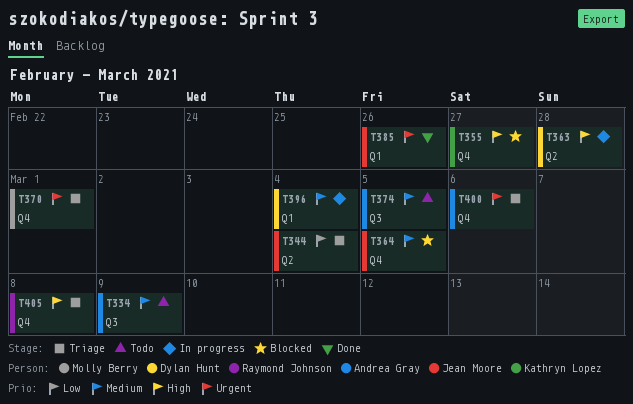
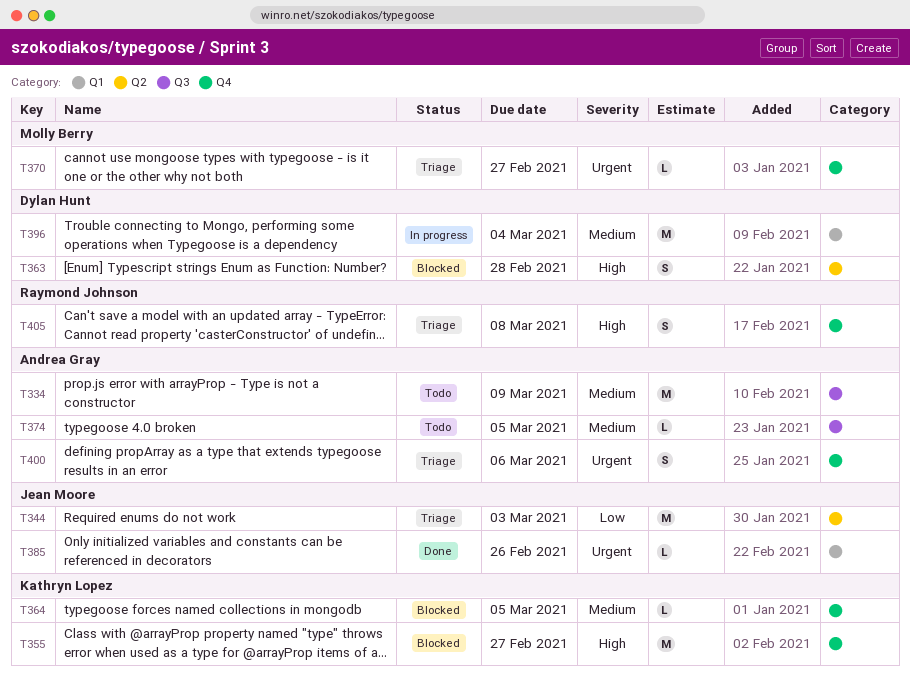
T344, due: Mar 4 -> Mar 3
T363, status: In progress -> Blocked
T364, owner: Jean Moore -> Kathryn Lopez
T370, due: Mar 1 -> Feb 27

